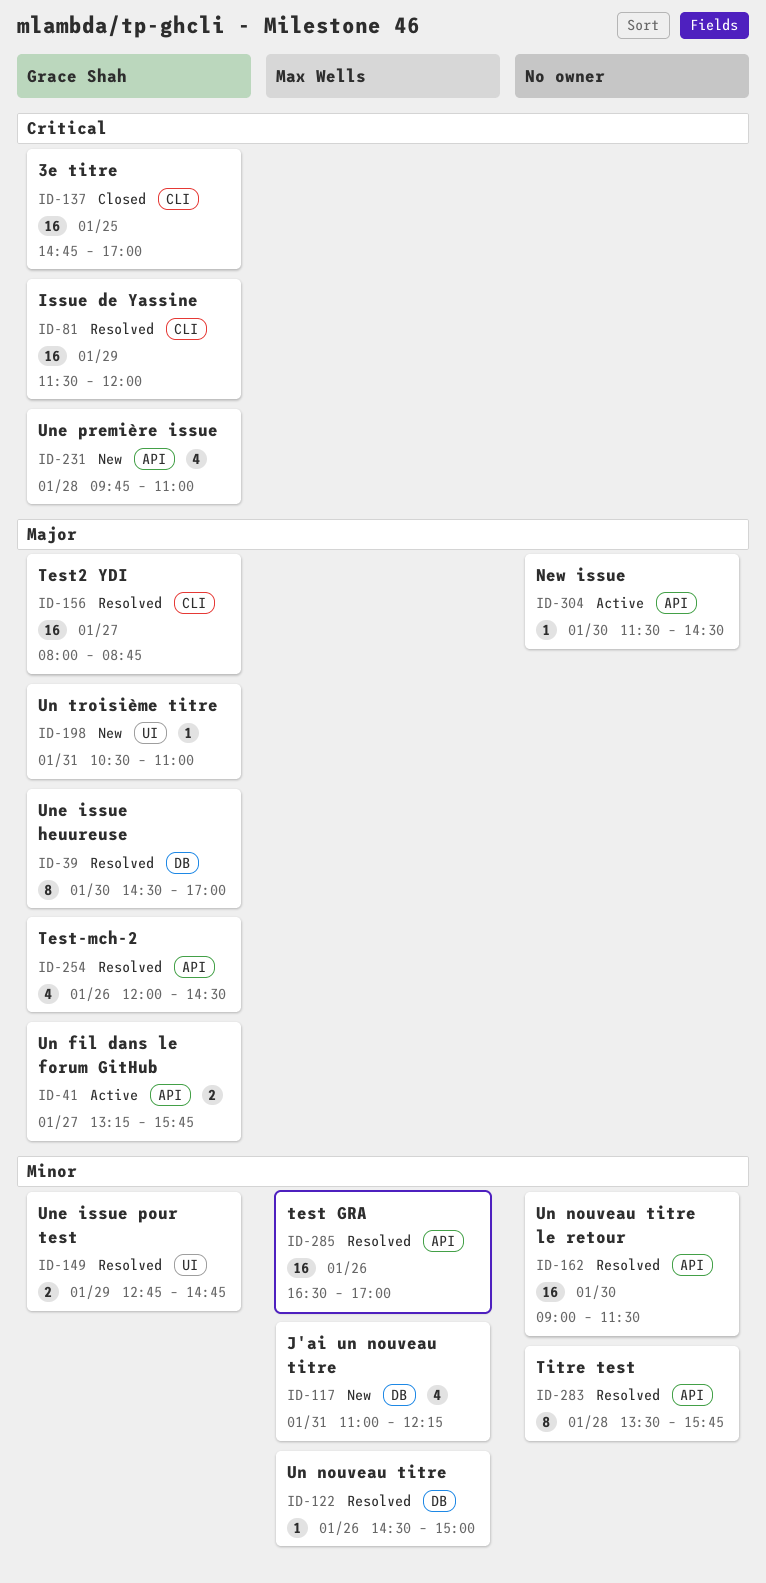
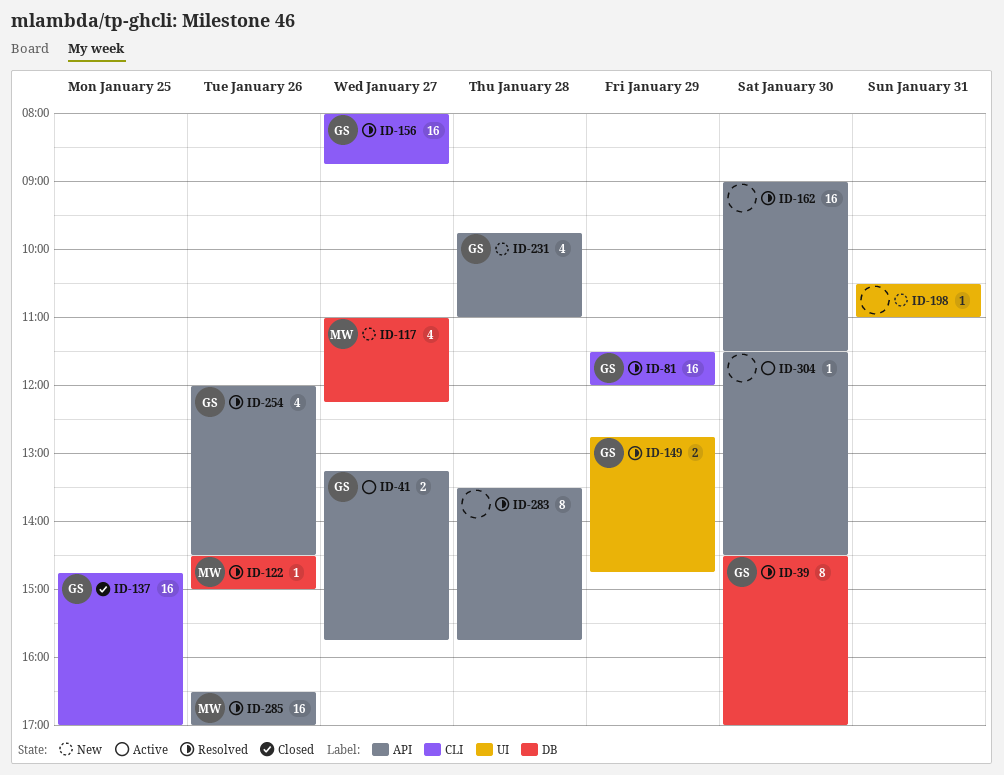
ID-117, day: Jan 31 -> Jan 27
ID-198, owner: Grace Shah -> none

